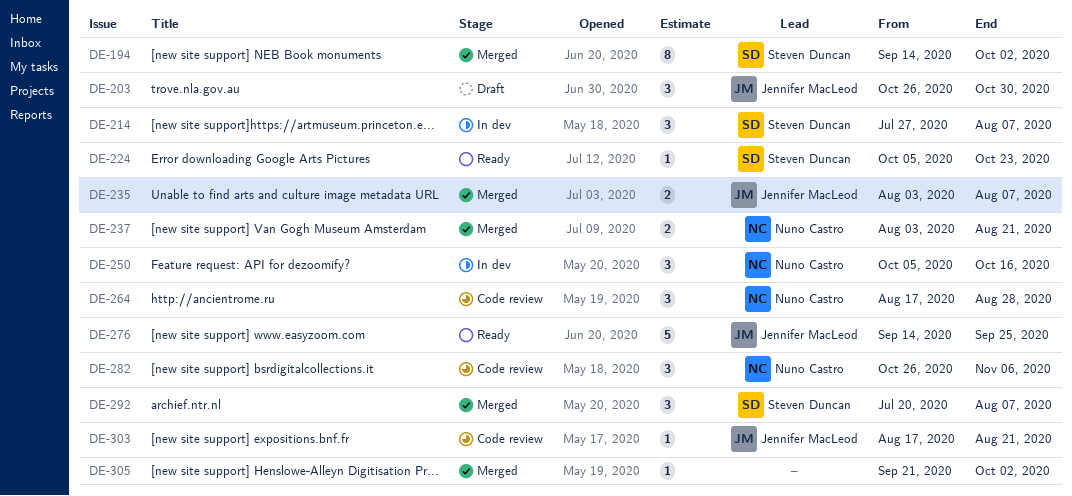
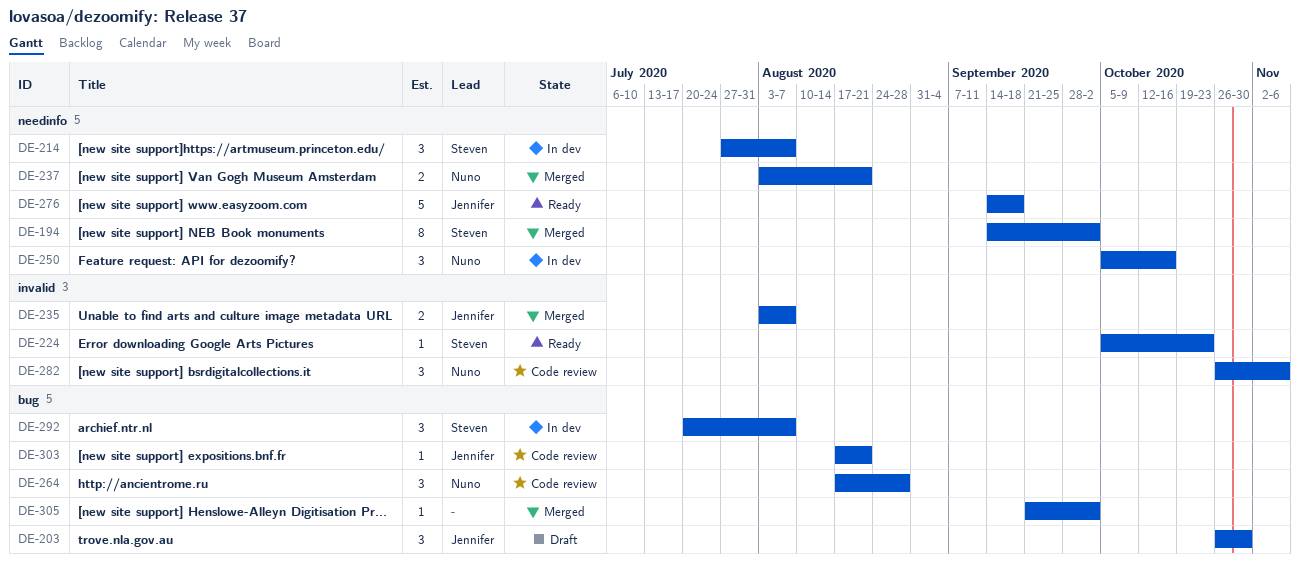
DE-276, due: Sep 25 -> Sep 18
DE-292, status: Merged -> In dev

